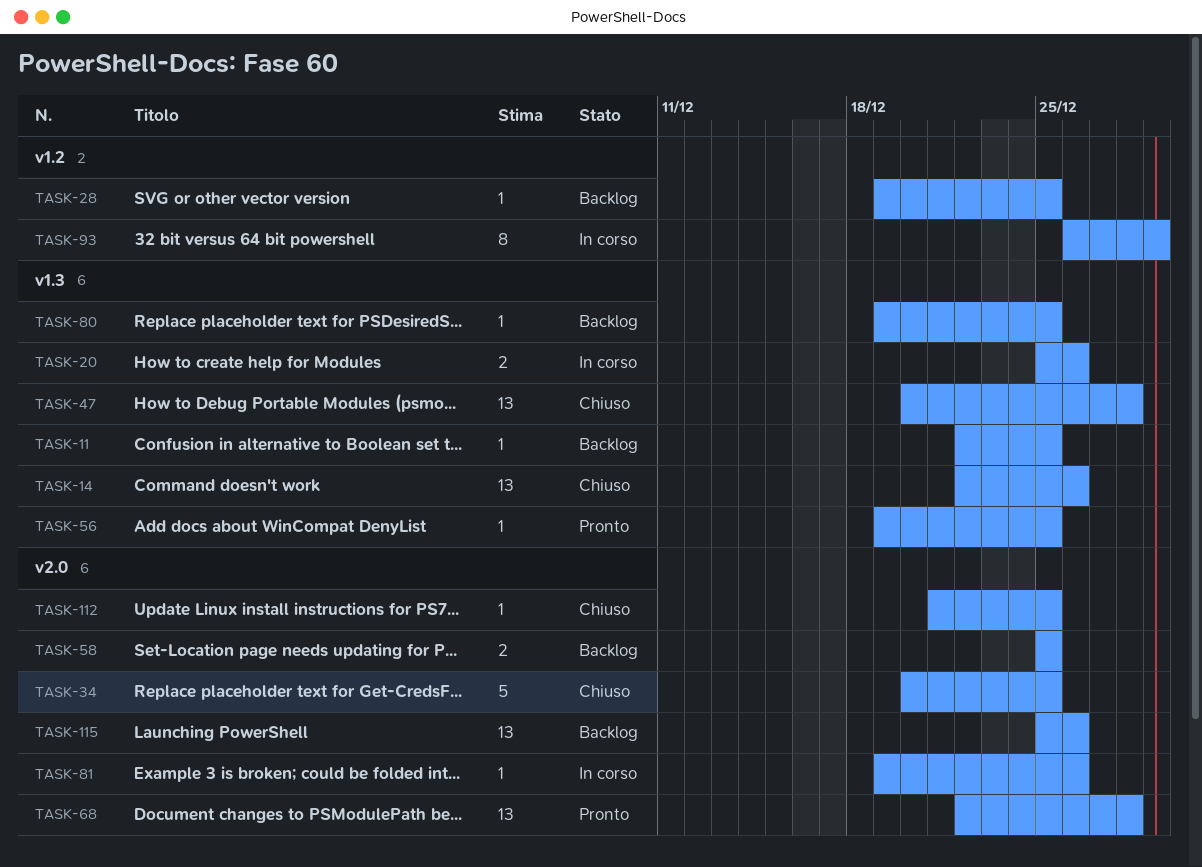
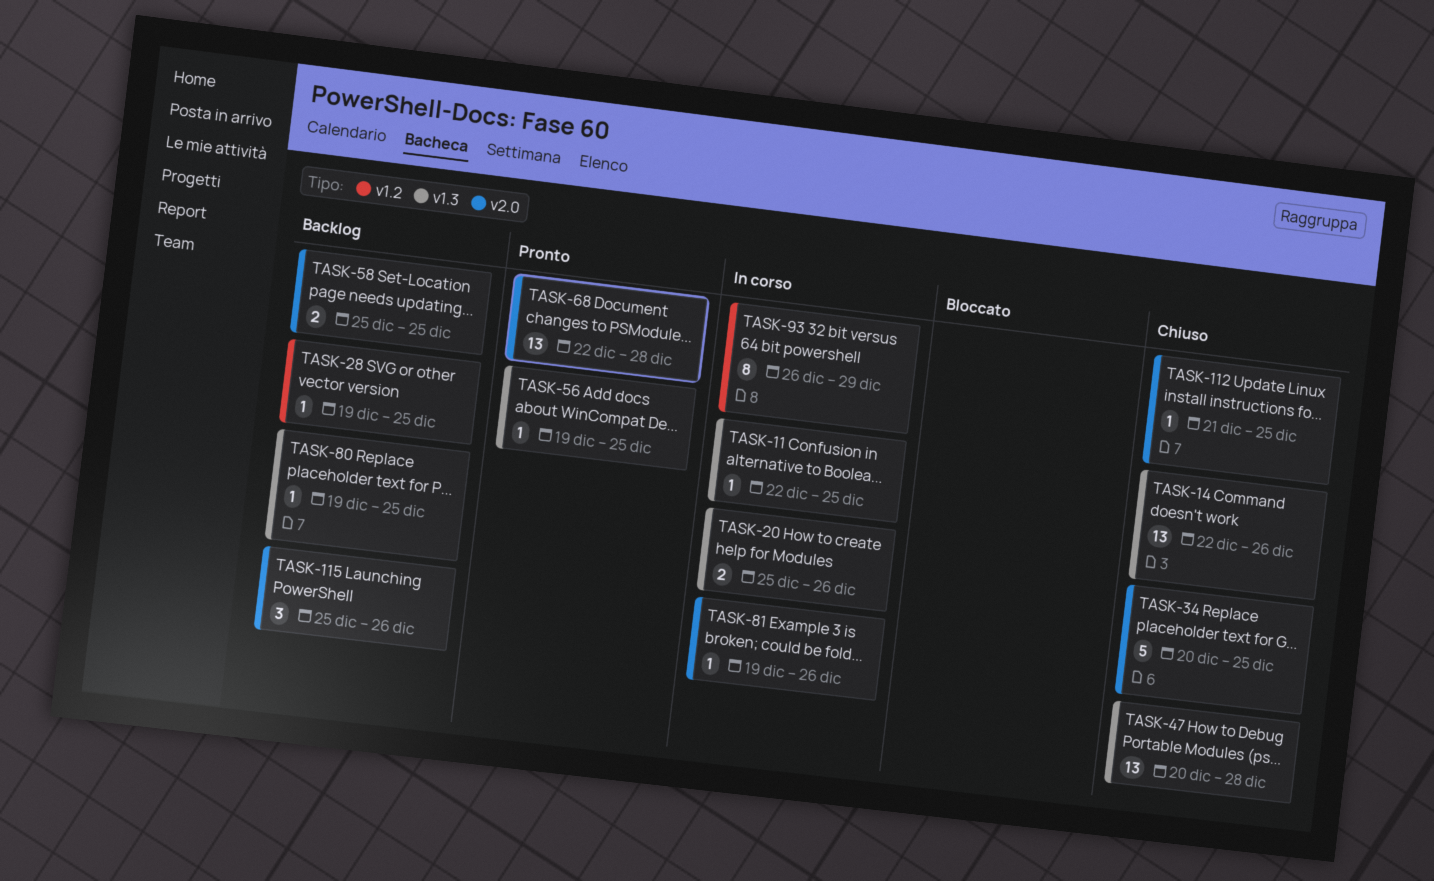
TASK-11, status: Backlog -> In corso
TASK-115, estimate: 13 -> 3

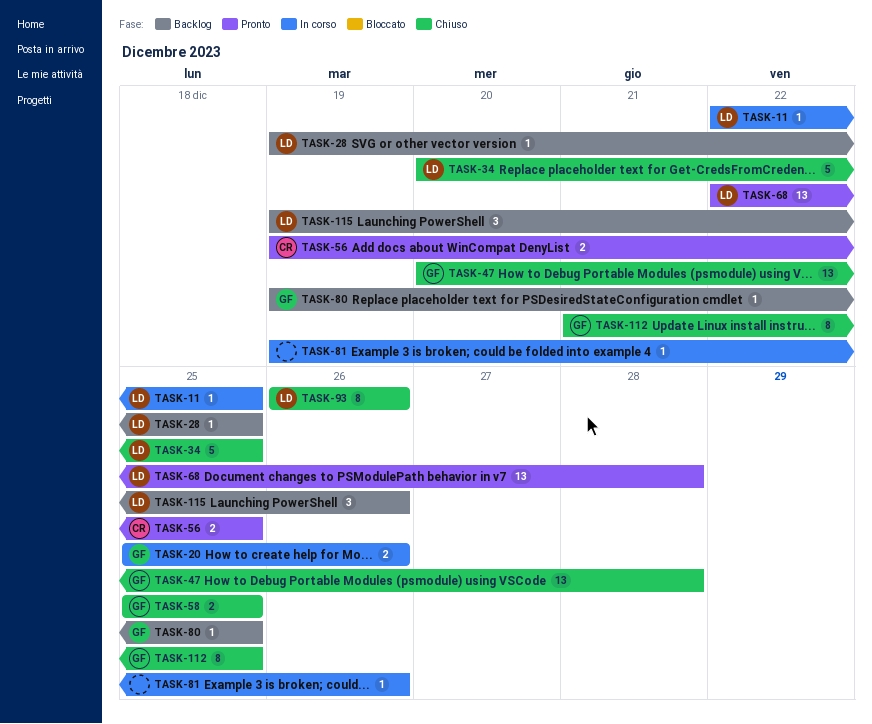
TASK-14: present -> none
TASK-56, estimate: 1 -> 2
TASK-58, status: Backlog -> Chiuso
TASK-93, status: In corso -> Chiuso
TASK-93, due: Dec 29 -> Dec 26
TASK-112, estimate: 1 -> 8
TASK-115, start: Dec 25 -> Dec 19

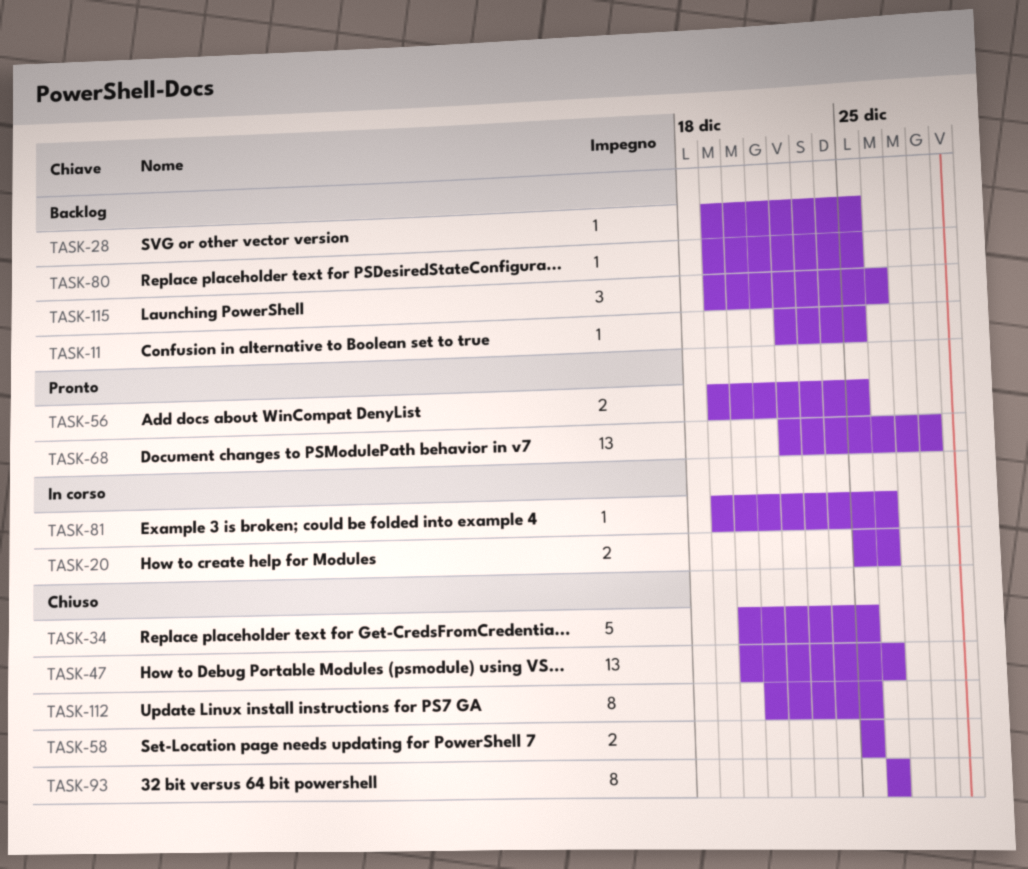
TASK-11, status: In corso -> Backlog
TASK-47, due: Dec 28 -> Dec 26

